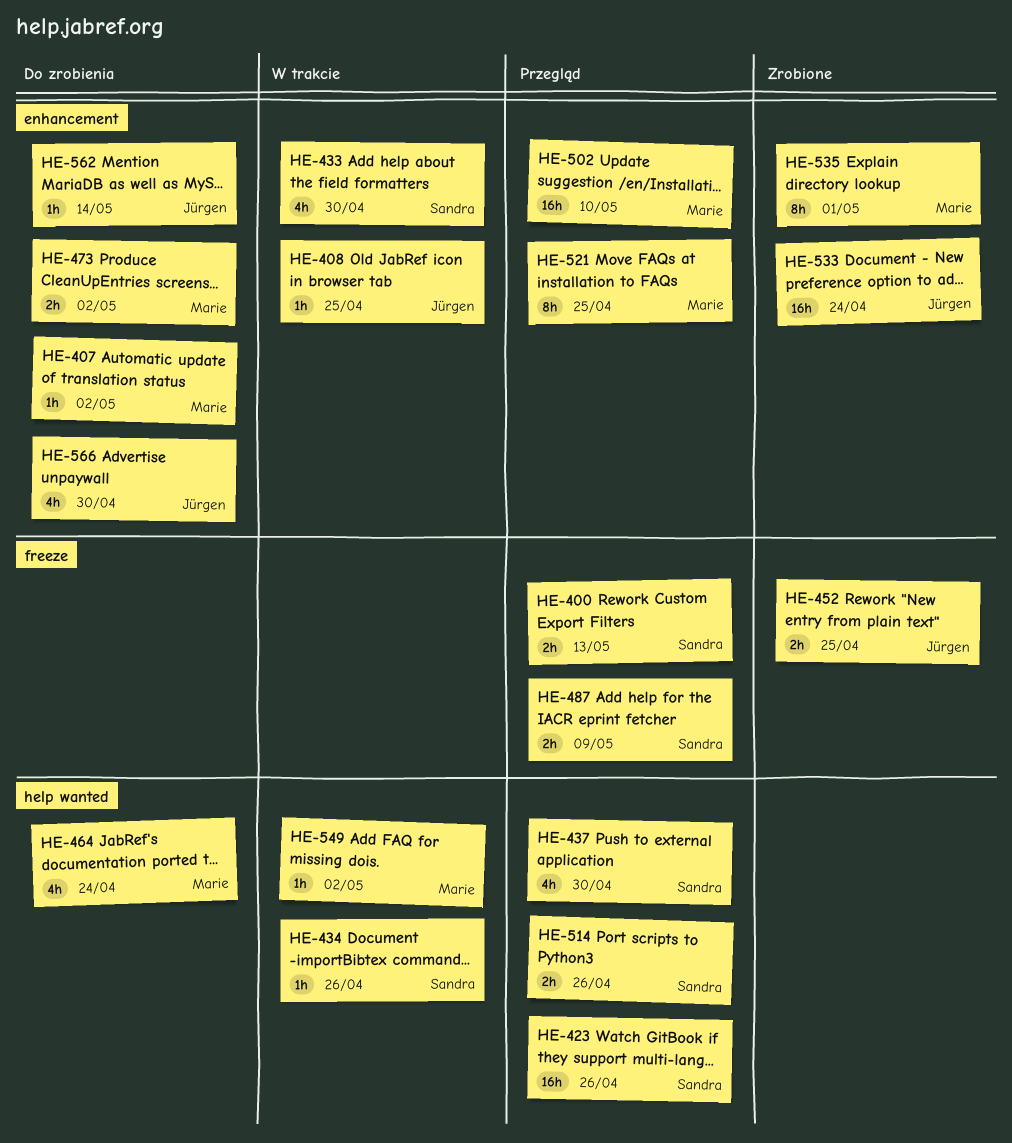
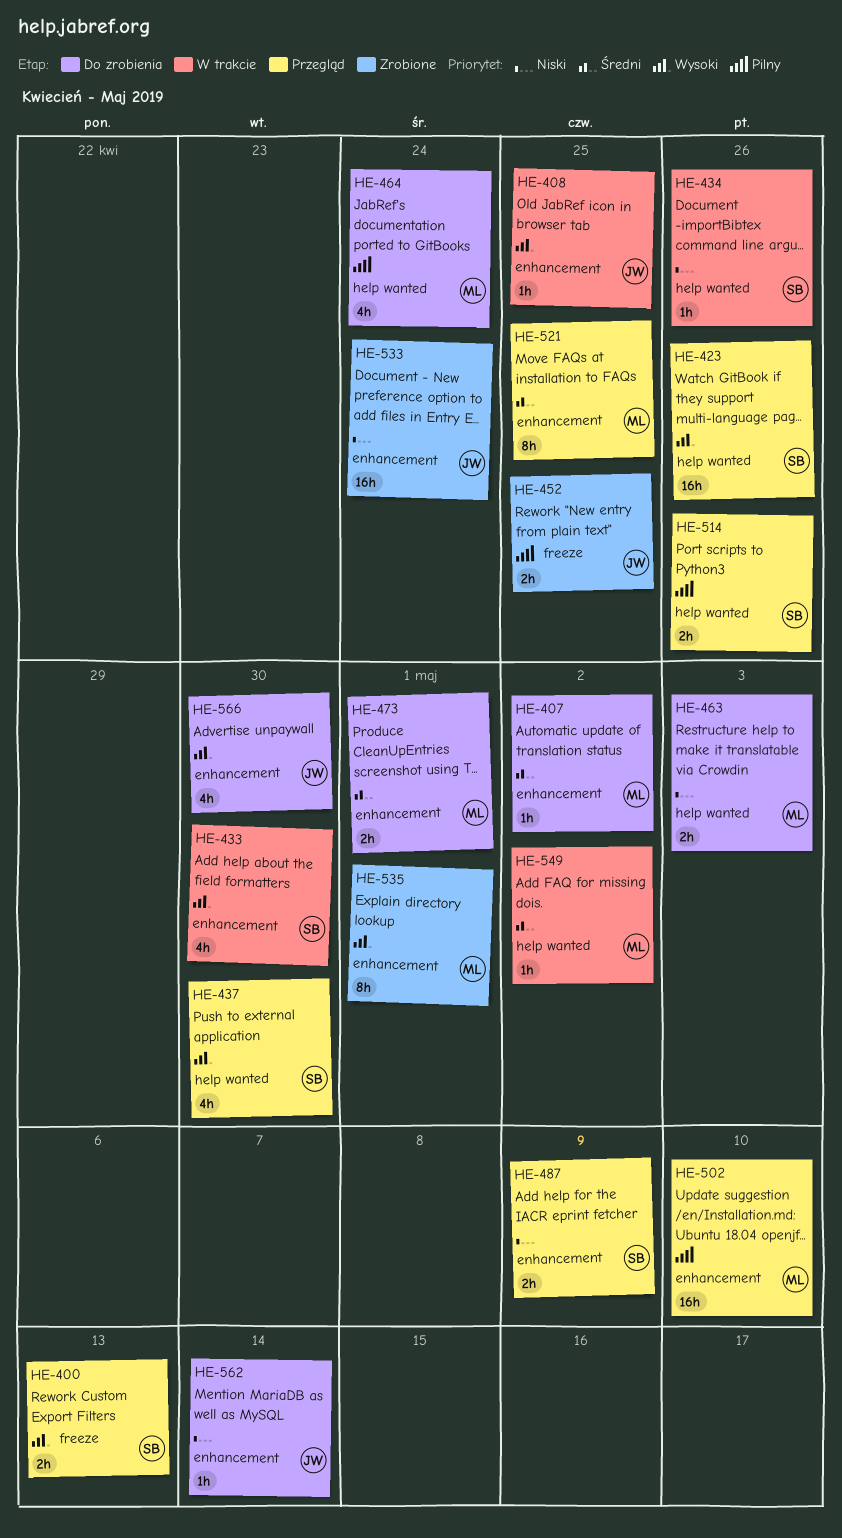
HE-463: none -> present
HE-473, due: May 2 -> May 1
HE-487, label: freeze -> enhancement

